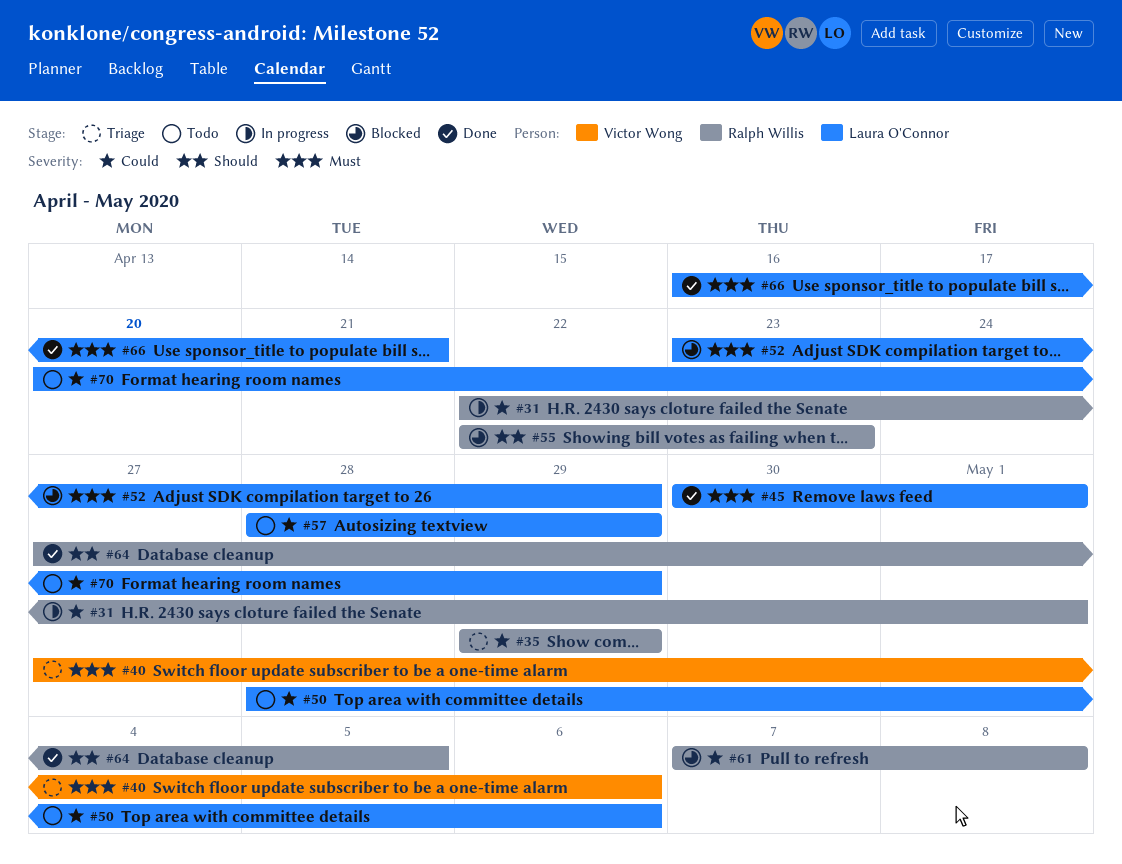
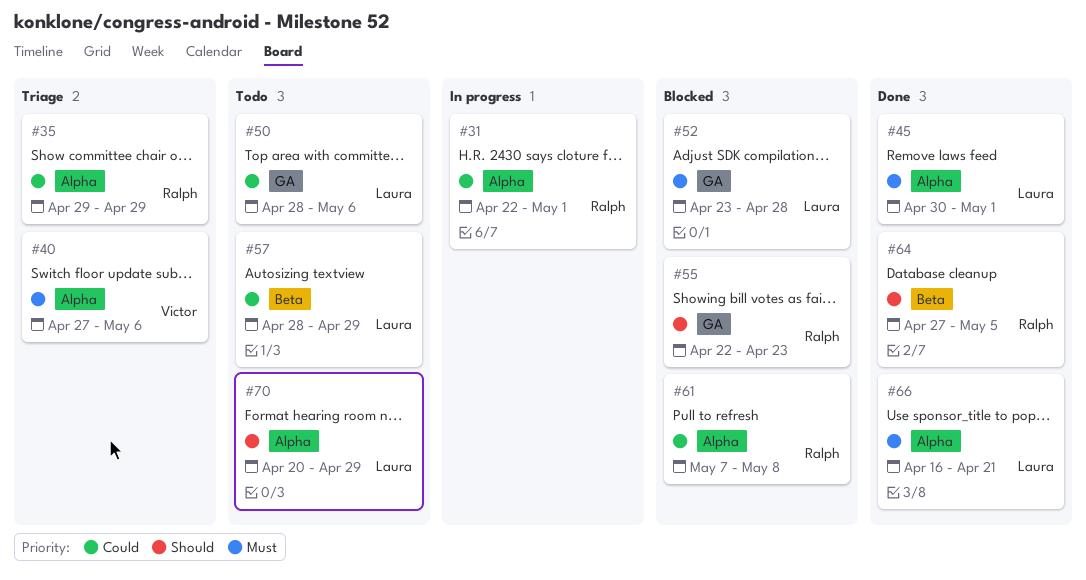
#52, due: Apr 29 -> Apr 28
#70, priority: Could -> Should

